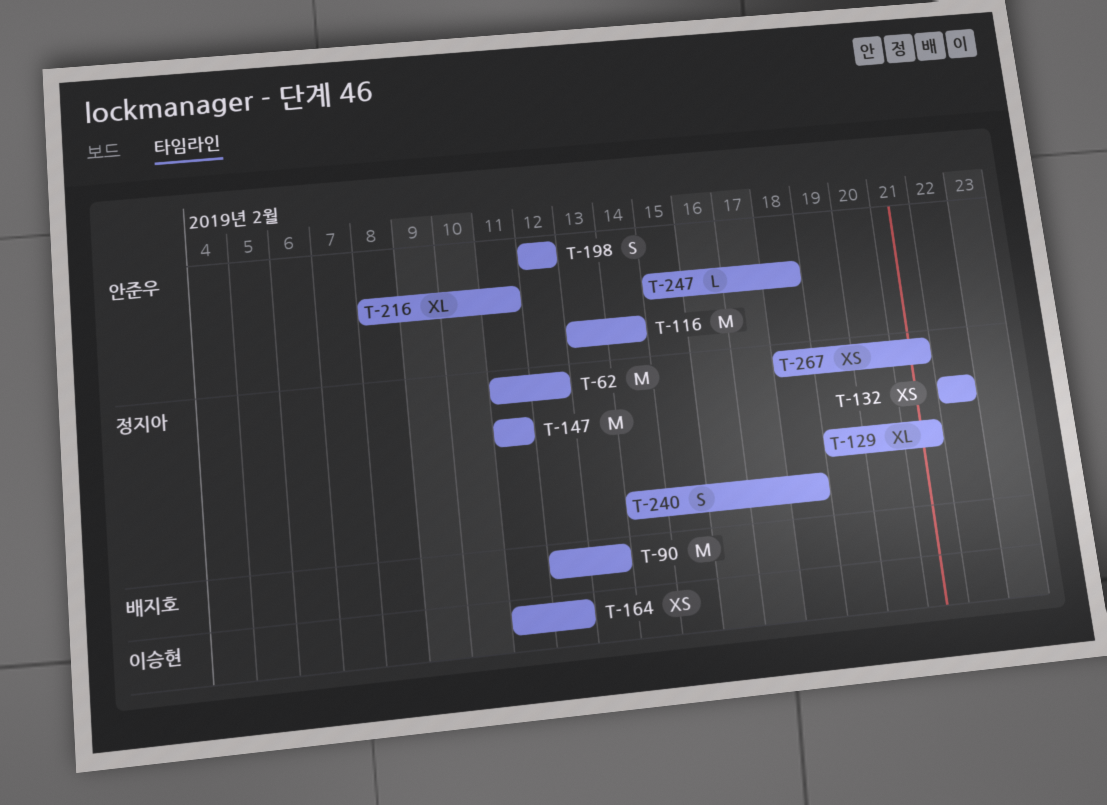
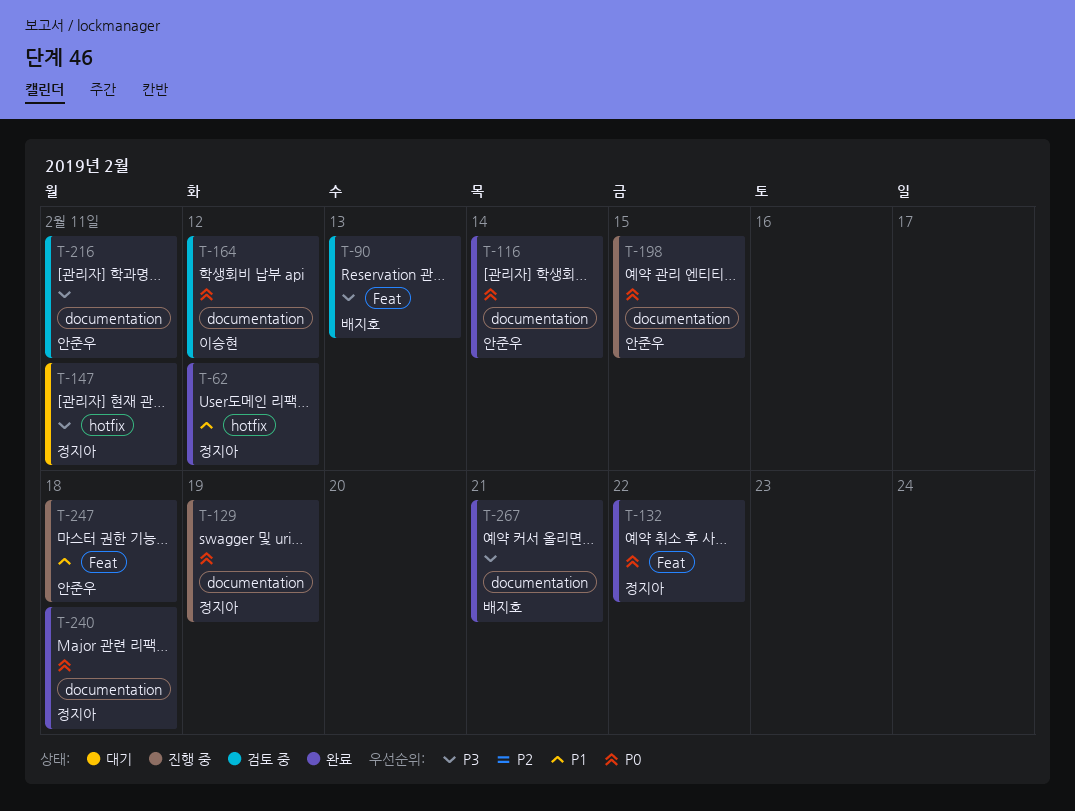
T-129, due: Feb 21 -> Feb 19
T-198, due: Feb 12 -> Feb 15
T-267, owner: 정지아 -> 배지호

